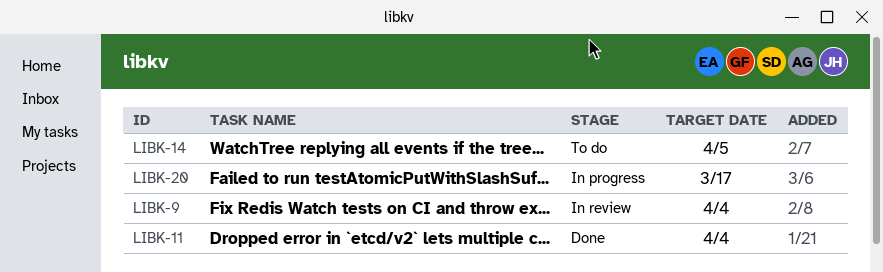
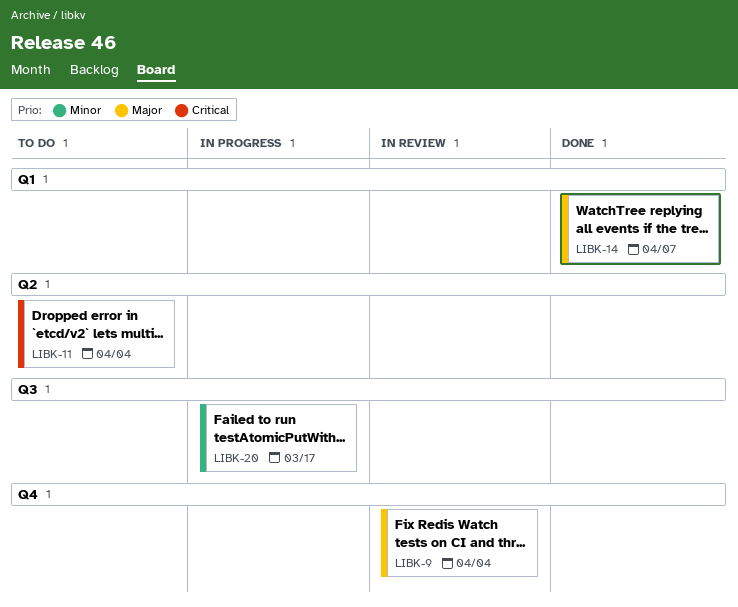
LIBK-11, status: Done -> To do
LIBK-14, status: To do -> Done
LIBK-14, due: Apr 5 -> Apr 7

